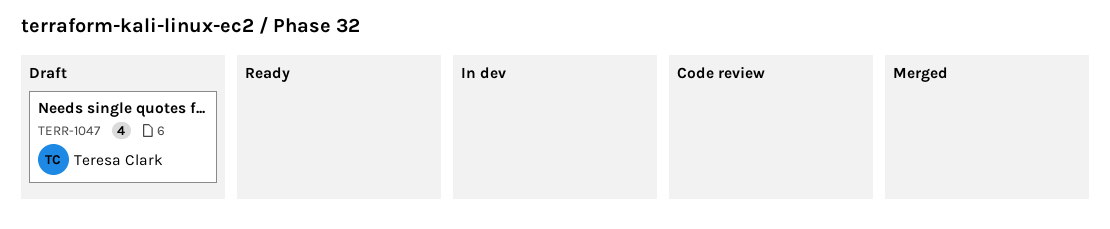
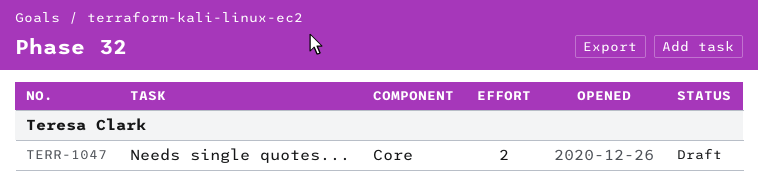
TERR-1047, estimate: 4 -> 2

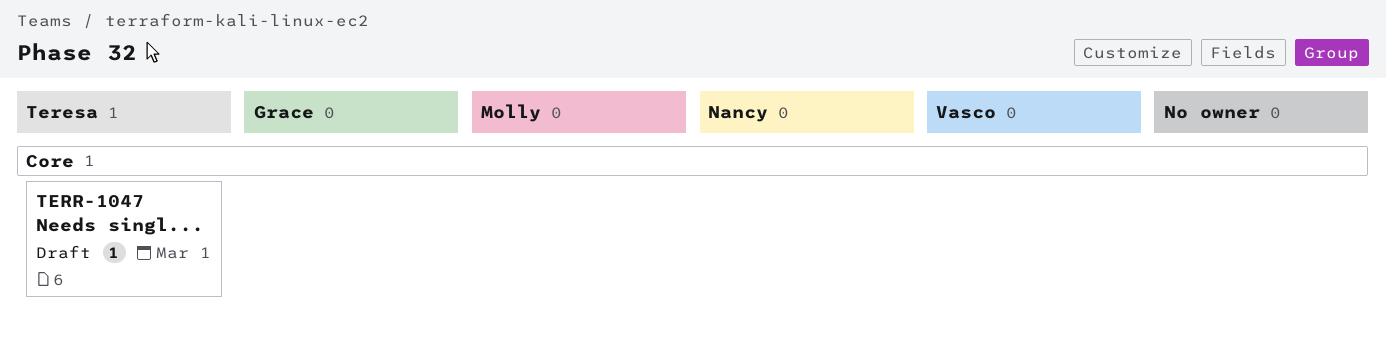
TERR-1047, estimate: 2 -> 1

